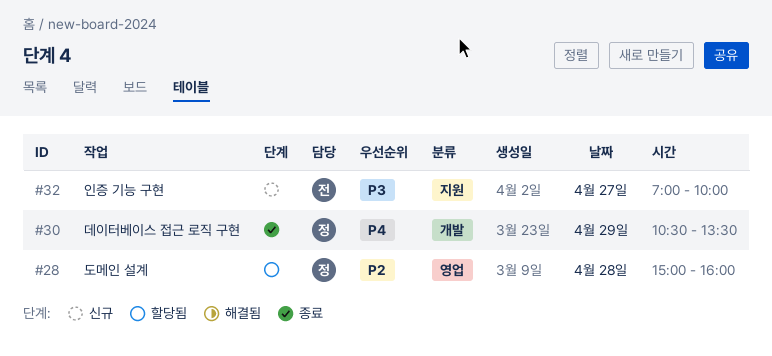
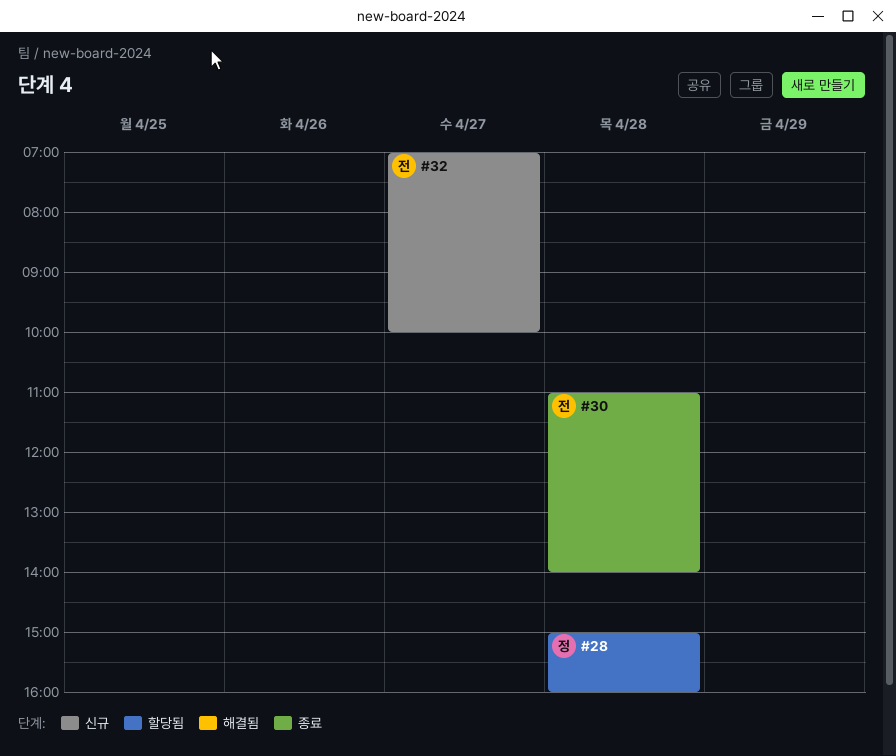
#30, owner: 정 -> 전
#30, day: Apr 29 -> Apr 28
#30, begins: 10:30 -> 11:00
#30, ends: 13:30 -> 14:00

